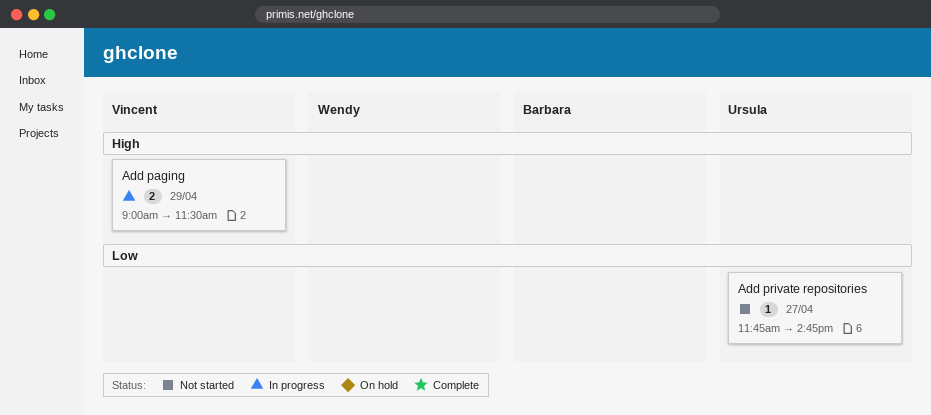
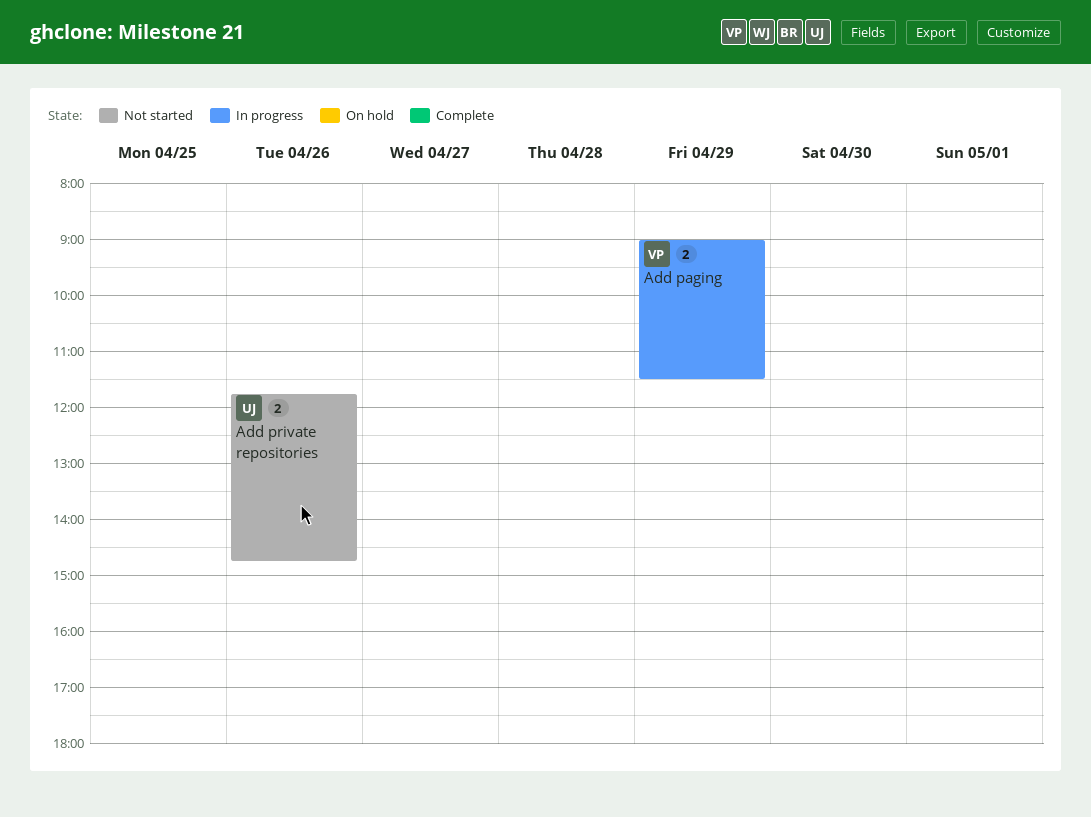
Add private repositories, estimate: 1 -> 2
Add private repositories, day: Apr 27 -> Apr 26

